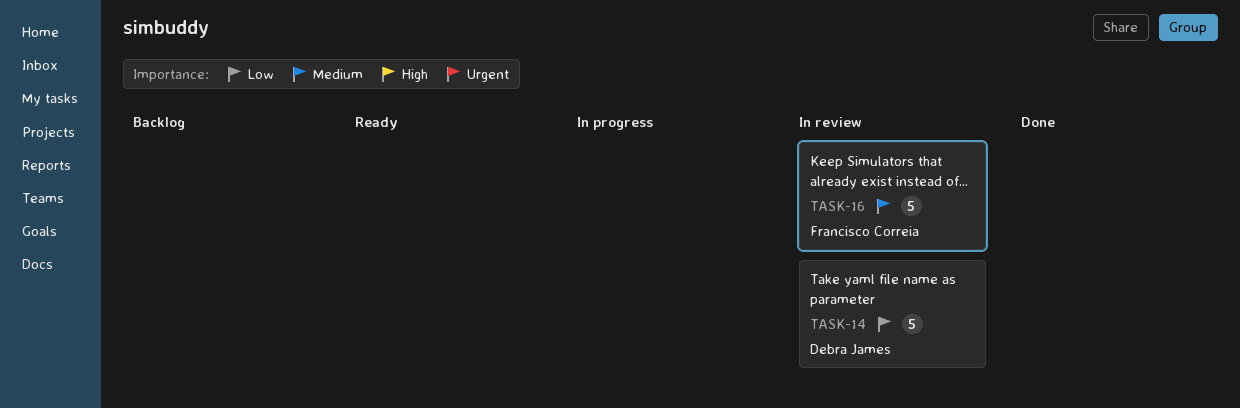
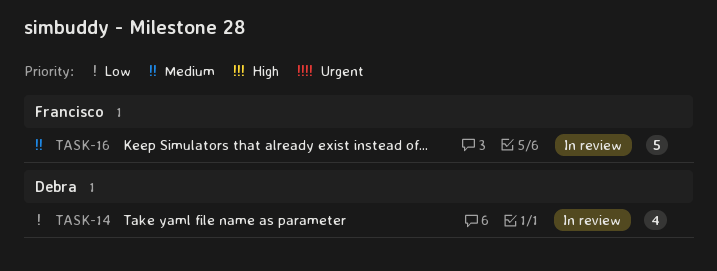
TASK-14, estimate: 5 -> 4

